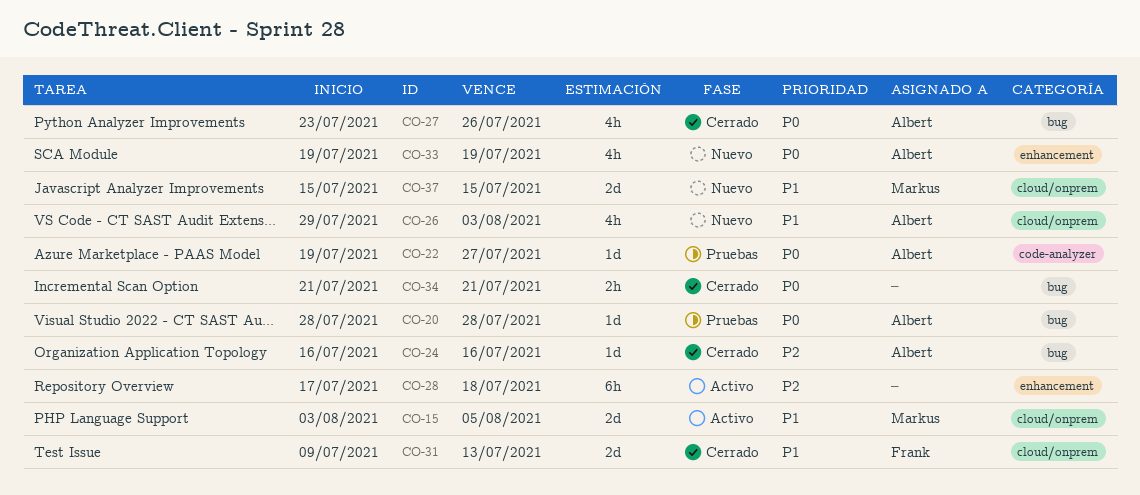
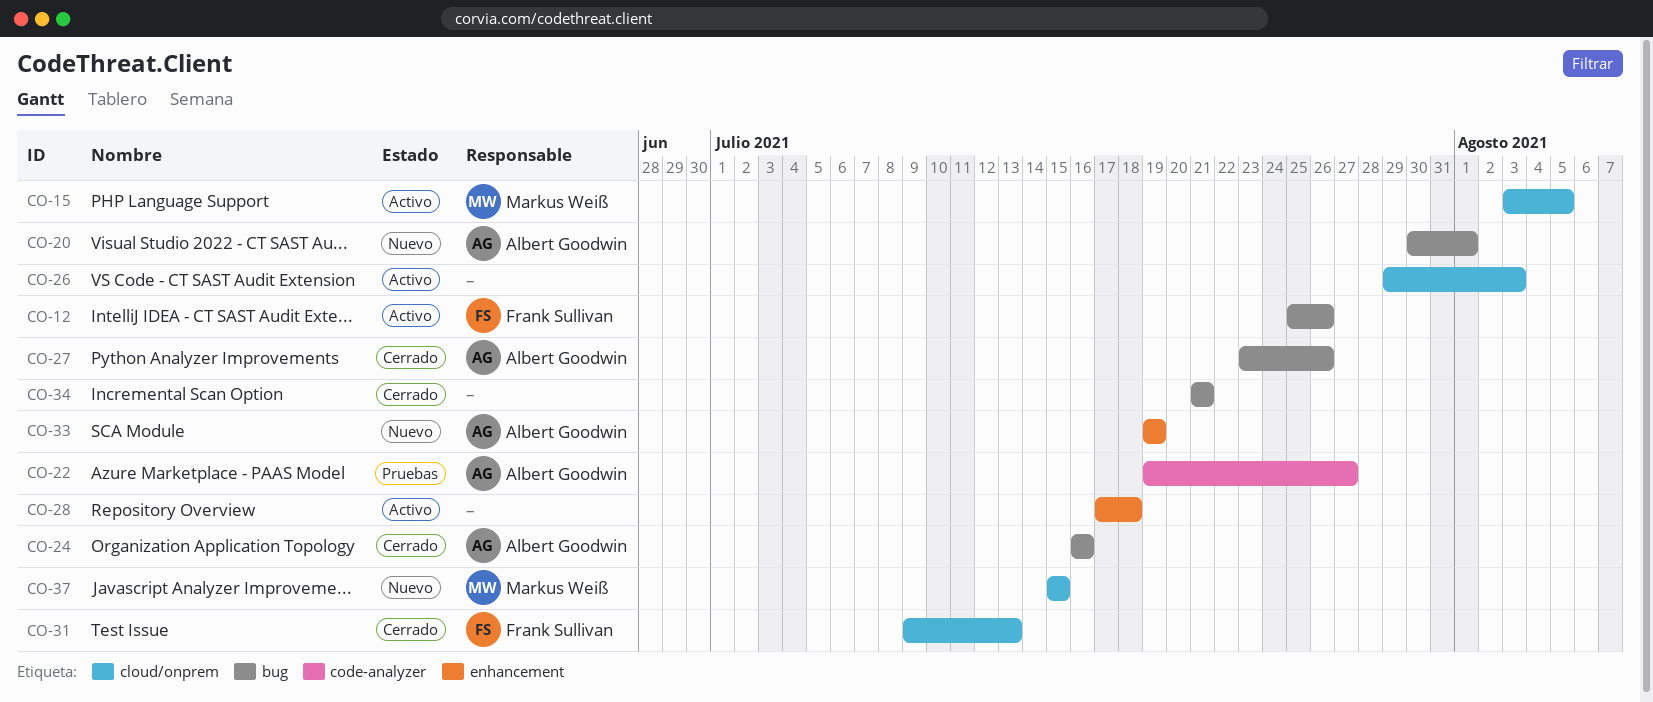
CO-12: none -> present
CO-20, status: Pruebas -> Nuevo
CO-20, start: Jul 28 -> Jul 30
CO-20, due: Jul 28 -> Aug 1
CO-26, status: Nuevo -> Activo
CO-26, owner: Albert Goodwin -> none

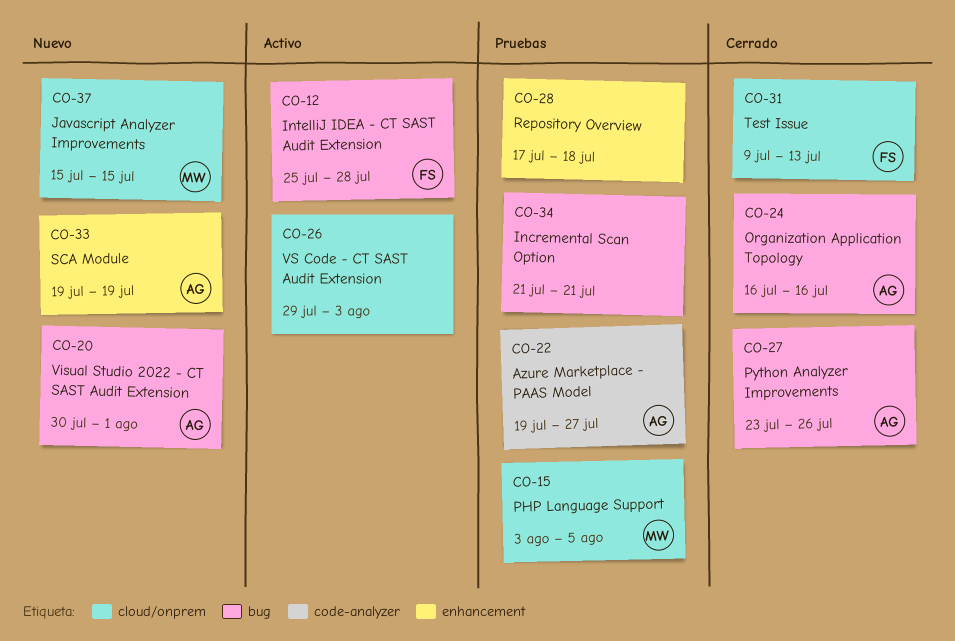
CO-12, due: Jul 26 -> Jul 28
CO-15, status: Activo -> Pruebas
CO-28, status: Activo -> Pruebas
CO-34, status: Cerrado -> Pruebas

